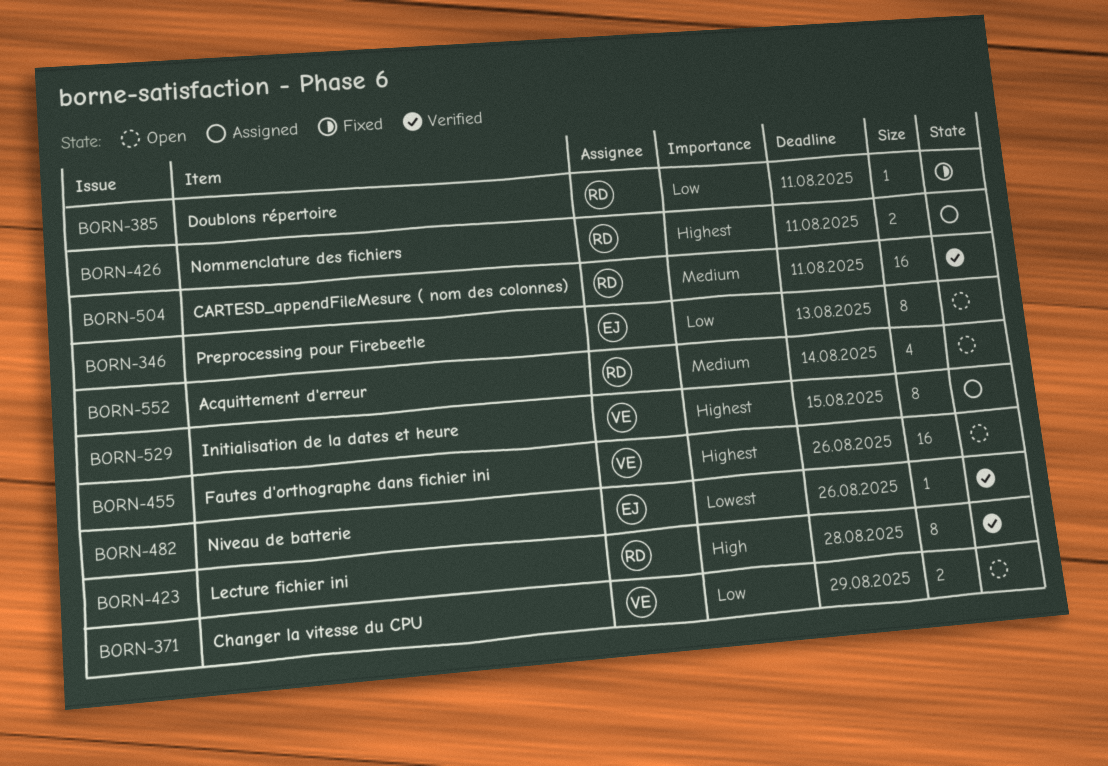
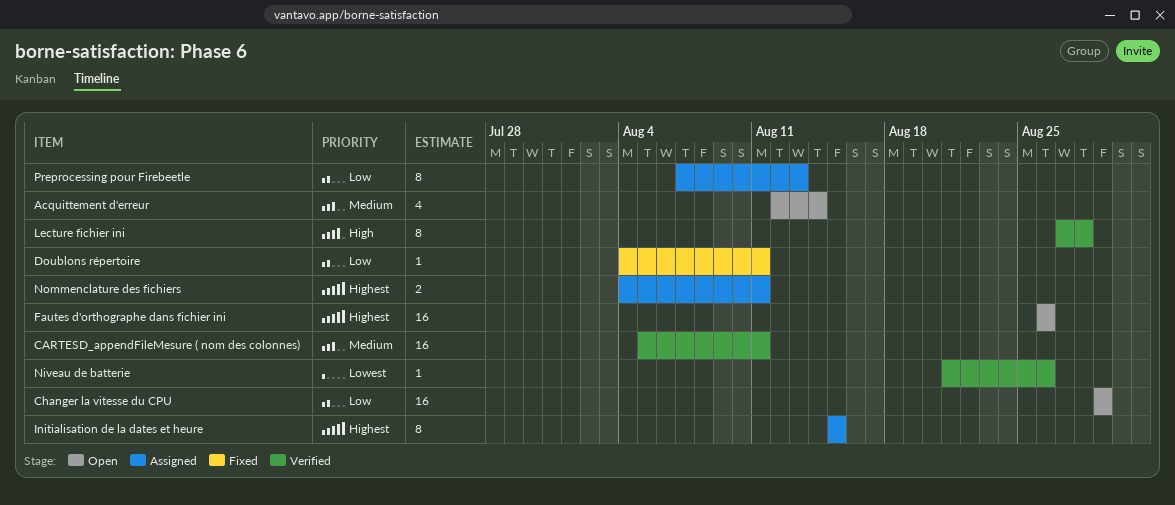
Changer la vitesse du CPU, estimate: 2 -> 16
Preprocessing pour Firebeetle, status: Open -> Assigned

